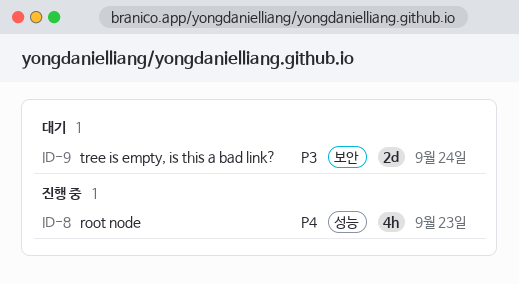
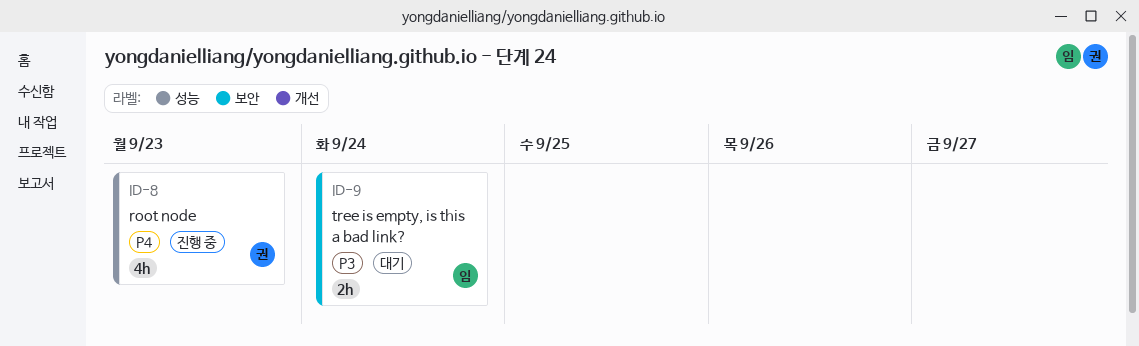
ID-9, estimate: 2d -> 2h

